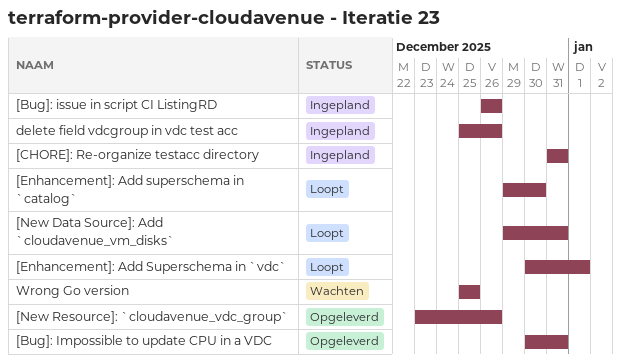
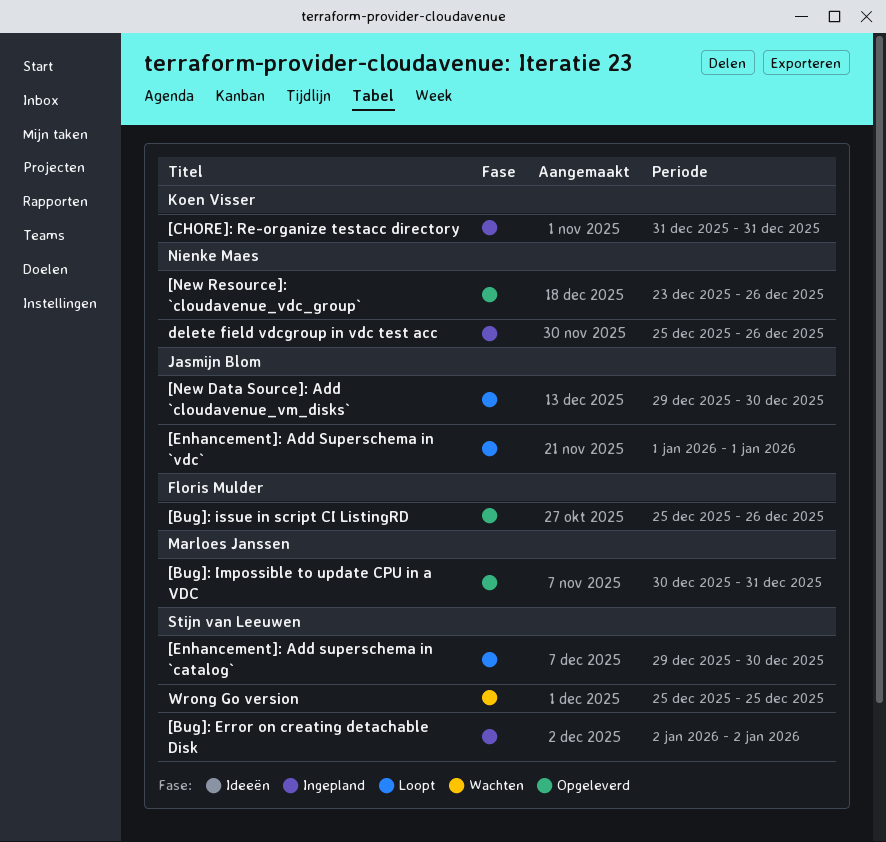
[Bug]: Error on creating detachable Disk: none -> present
[Bug]: issue in script CI ListingRD, status: Ingepland -> Opgeleverd
[Bug]: issue in script CI ListingRD, start: Dec 26 -> Dec 25
[Enhancement]: Add Superschema in `vdc`, start: Dec 30 -> Jan 1
[New Data Source]: Add `cloudavenue_vm_disks`, due: Dec 31 -> Dec 30

